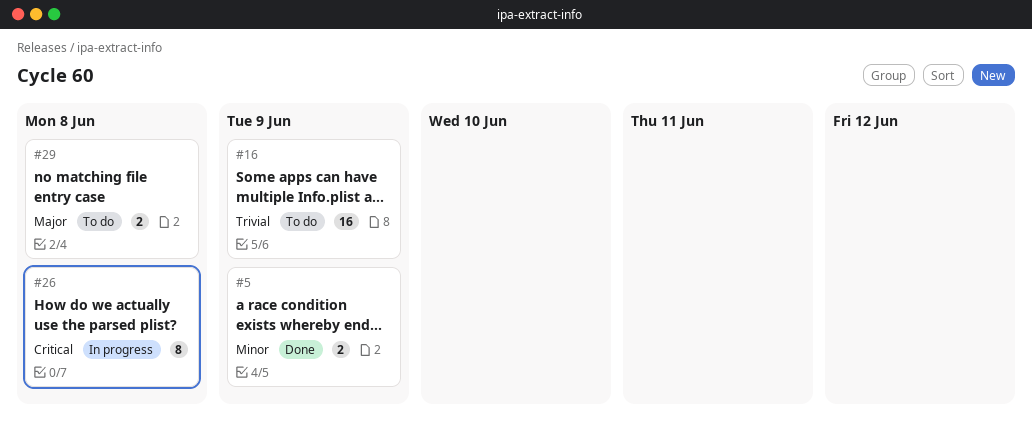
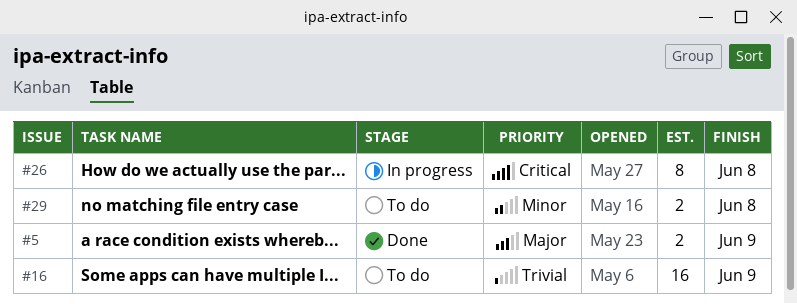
#5, priority: Minor -> Major
#29, priority: Major -> Minor

